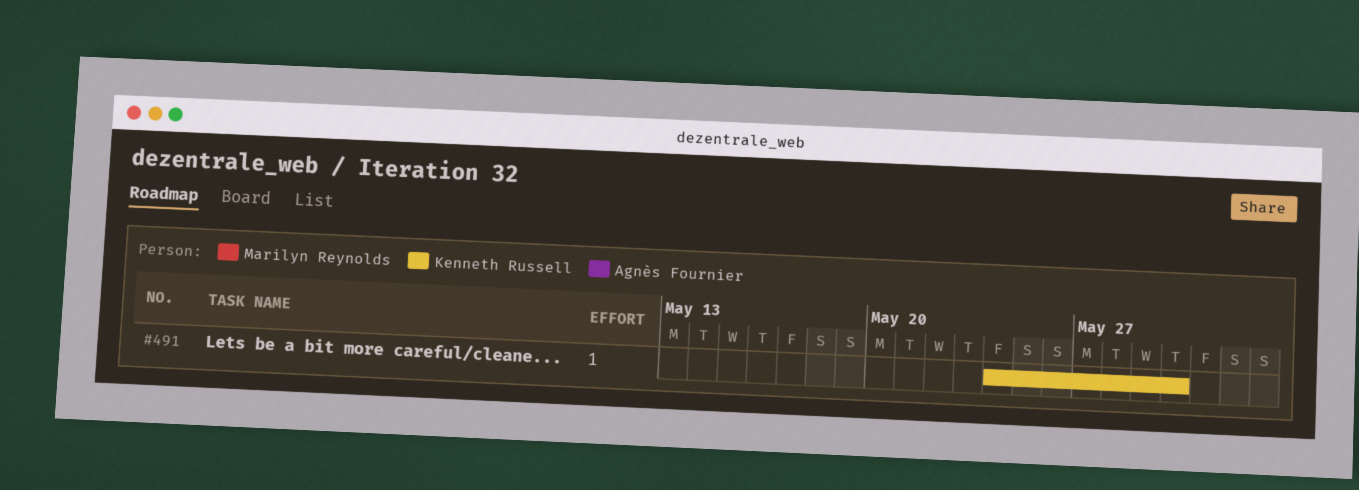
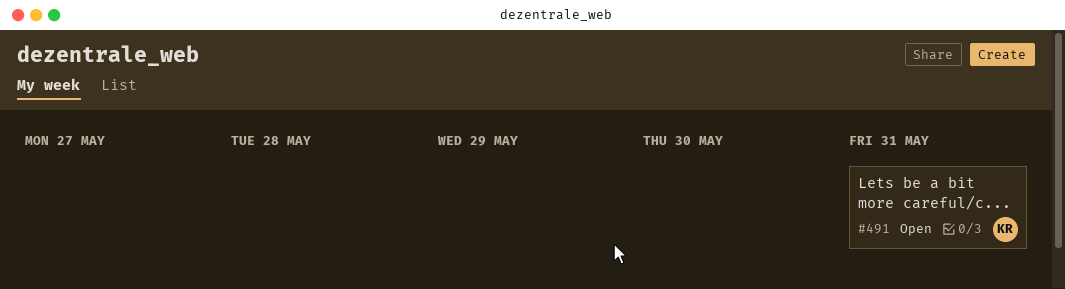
#491, due: May 30 -> May 31

